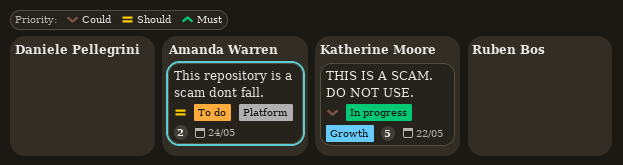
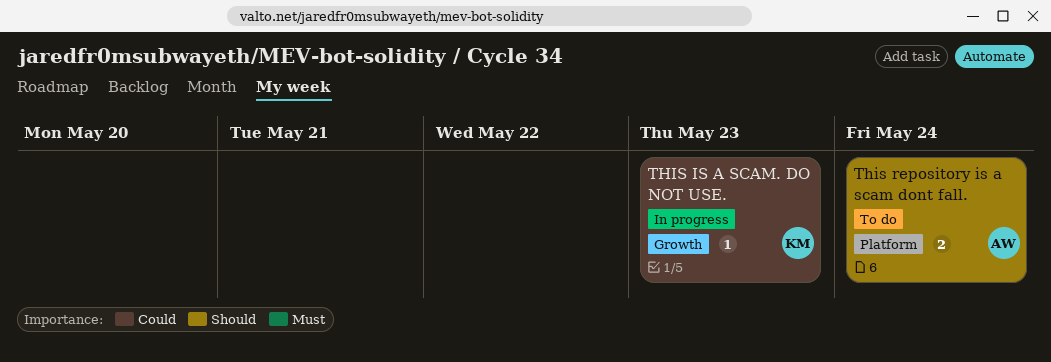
THIS IS A SCAM. DO NOT USE., estimate: 5 -> 1
THIS IS A SCAM. DO NOT USE., due: May 22 -> May 23

